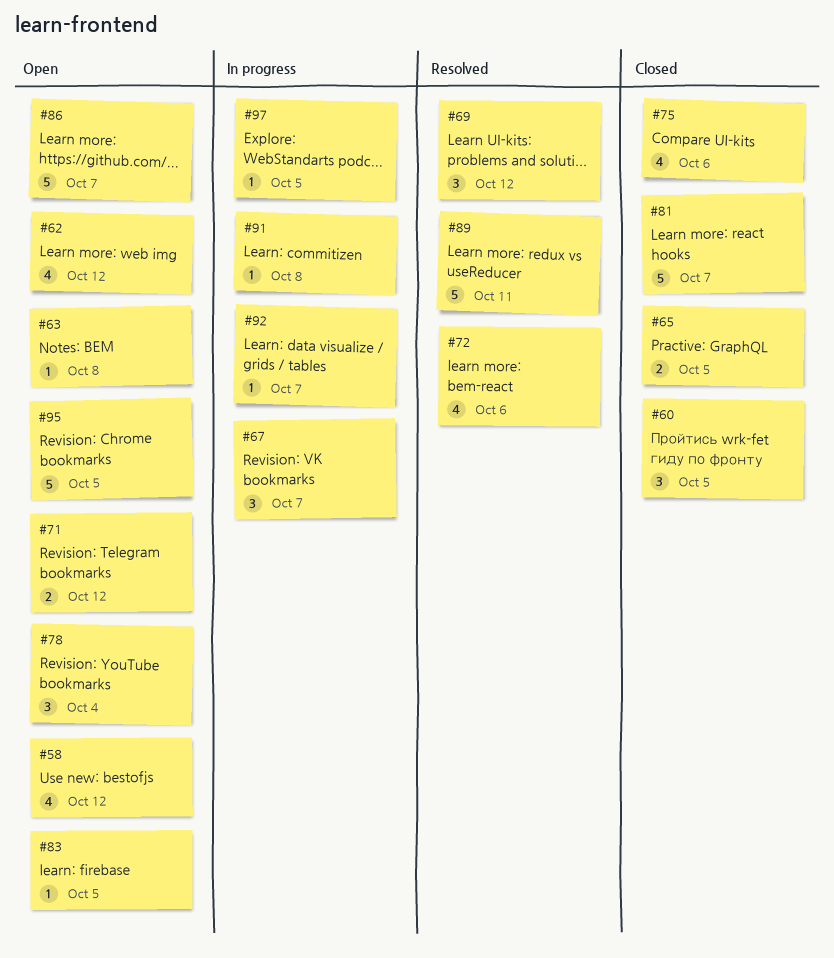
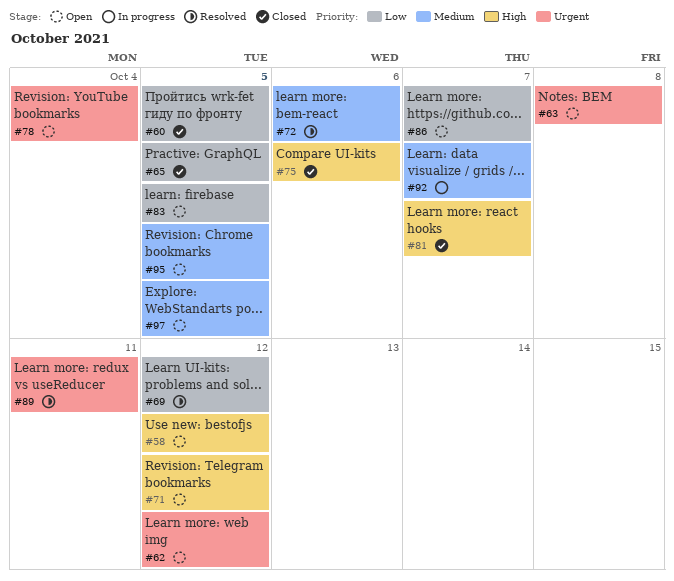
#67: present -> none
#91: present -> none
#97, status: In progress -> Open

